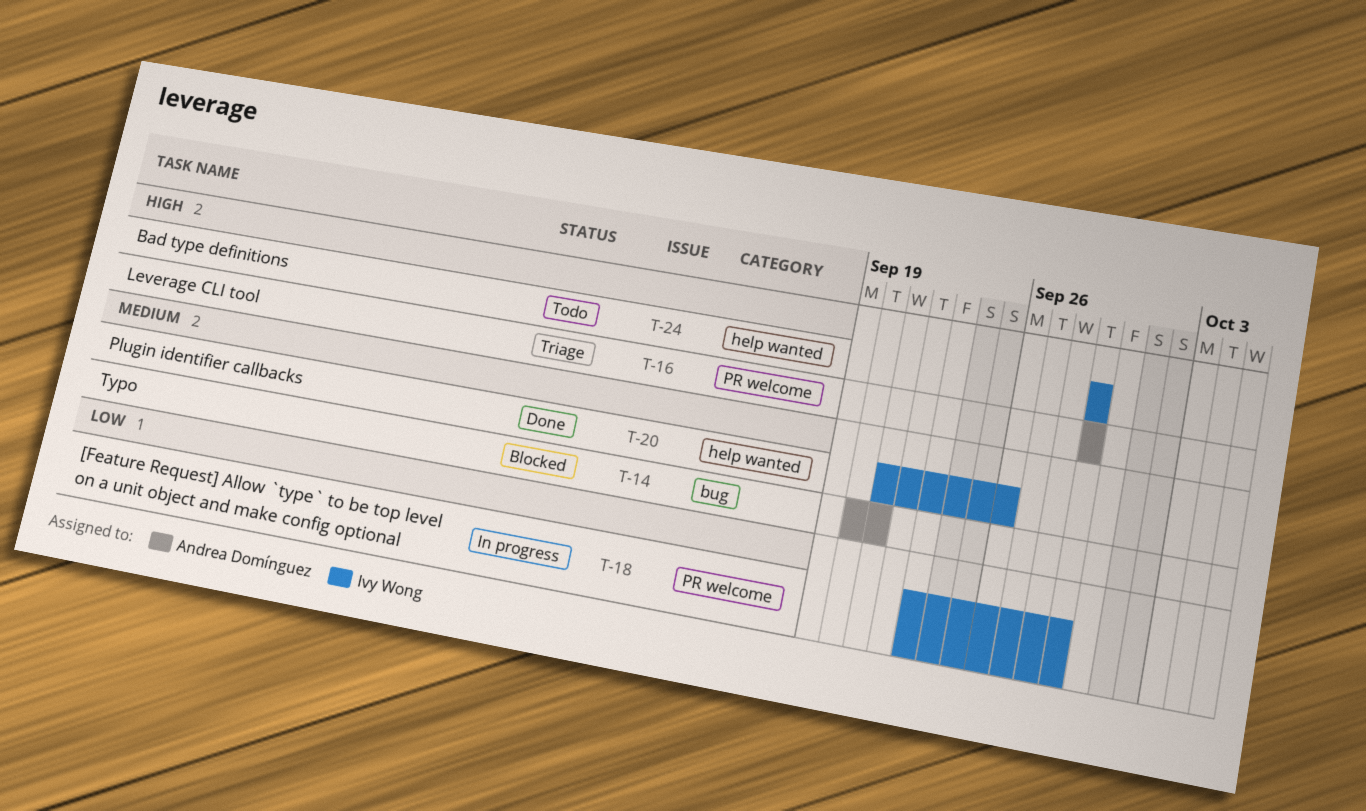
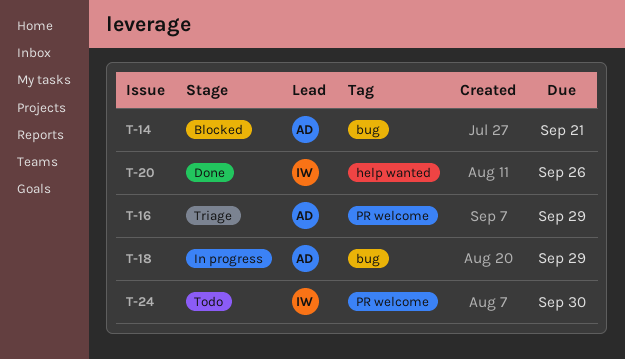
T-18, owner: Ivy Wong -> Andrea Domínguez
T-18, label: PR welcome -> bug
T-24, label: help wanted -> PR welcome
T-24, due: Sep 29 -> Sep 30

